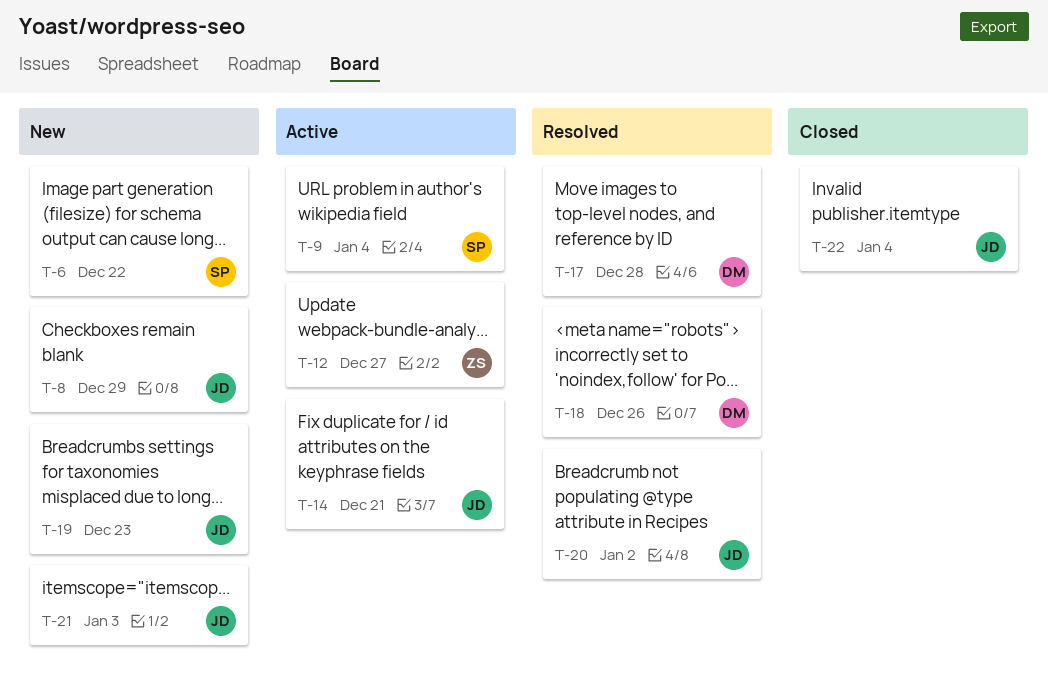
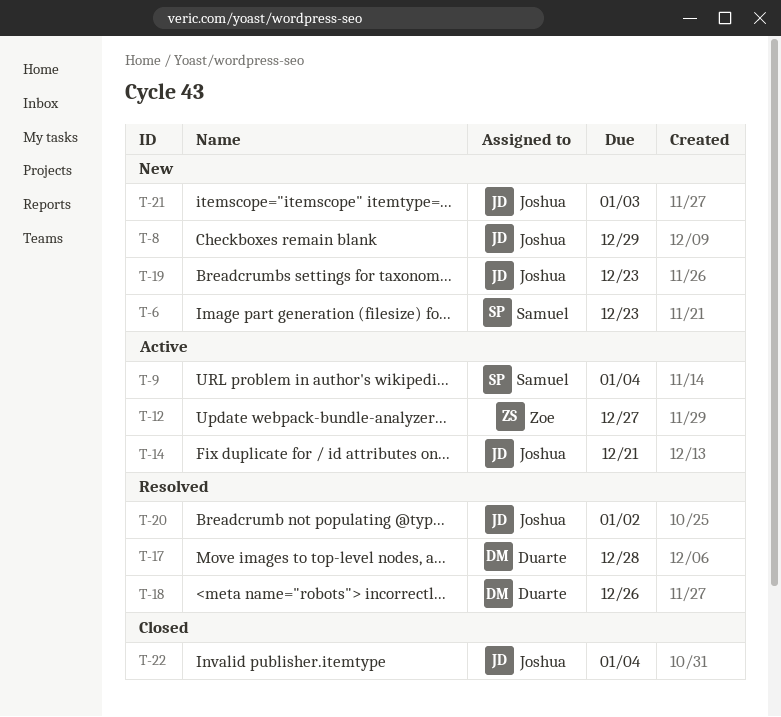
T-6, due: Dec 22 -> Dec 23

